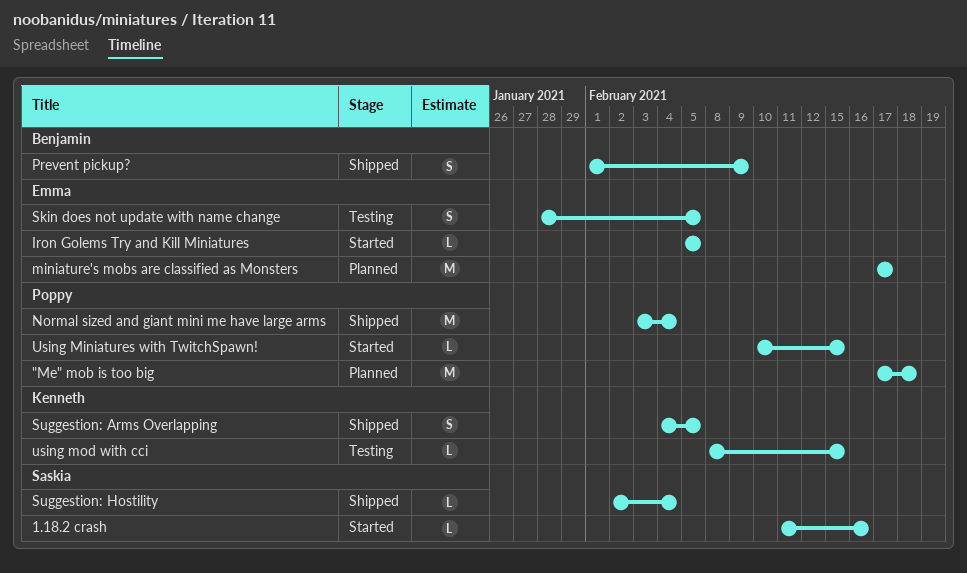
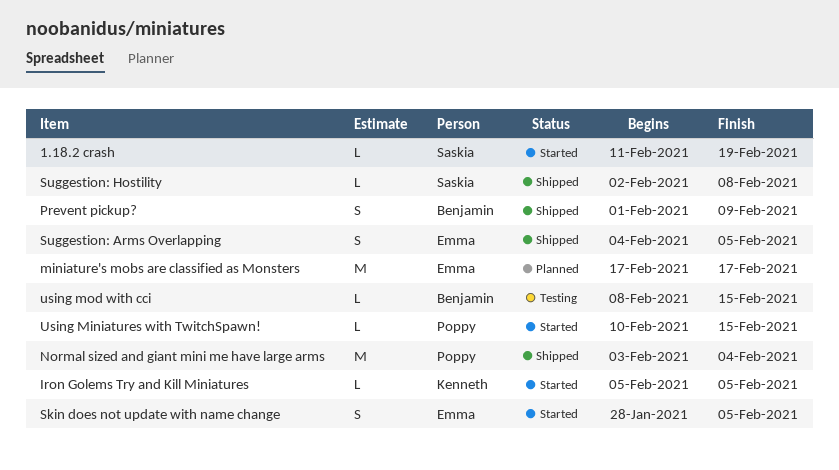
"Me" mob is too big: present -> none
1.18.2 crash, due: Feb 16 -> Feb 19
Iron Golems Try and Kill Miniatures, owner: Emma -> Kenneth
Skin does not update with name change, status: Testing -> Started
Suggestion: Arms Overlapping, owner: Kenneth -> Emma
Suggestion: Hostility, due: Feb 4 -> Feb 8
using mod with cci, owner: Kenneth -> Benjamin

